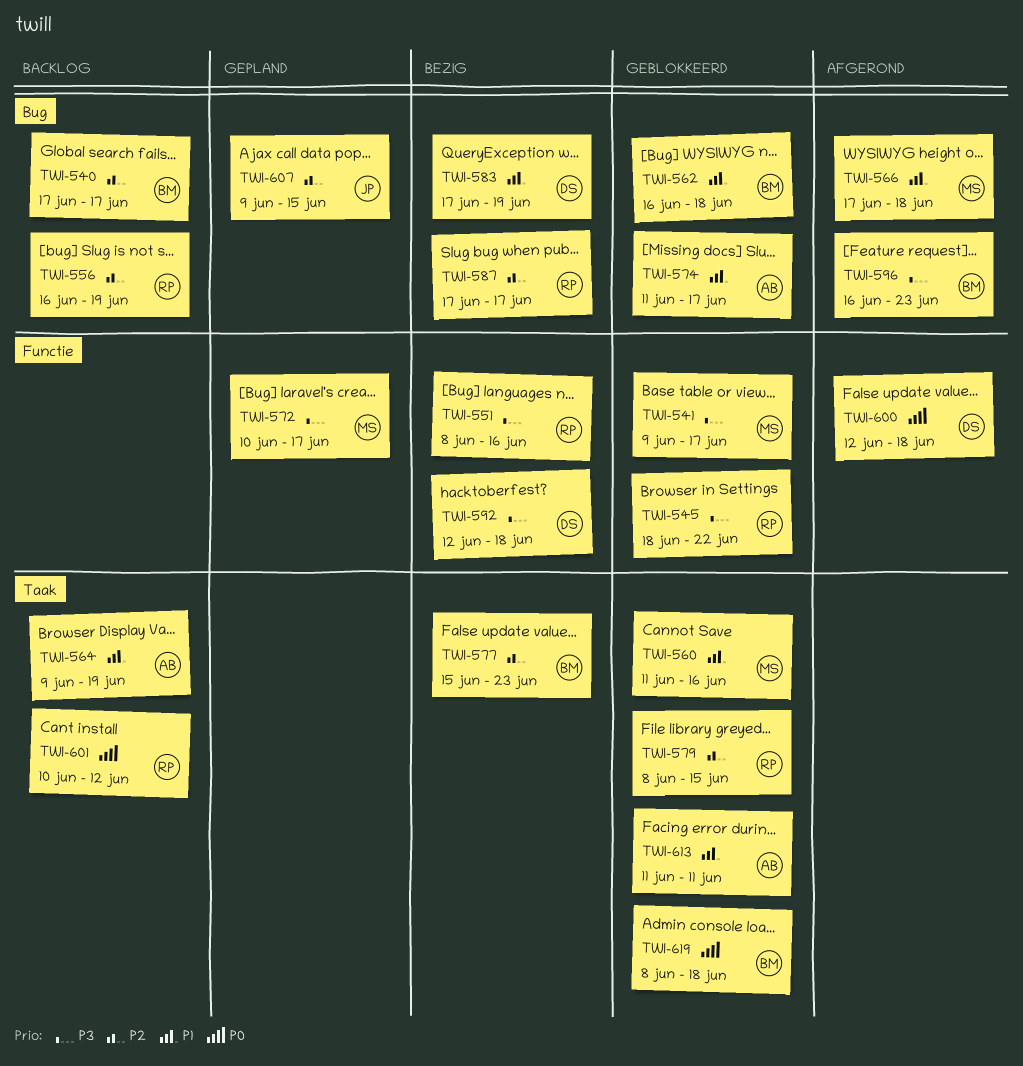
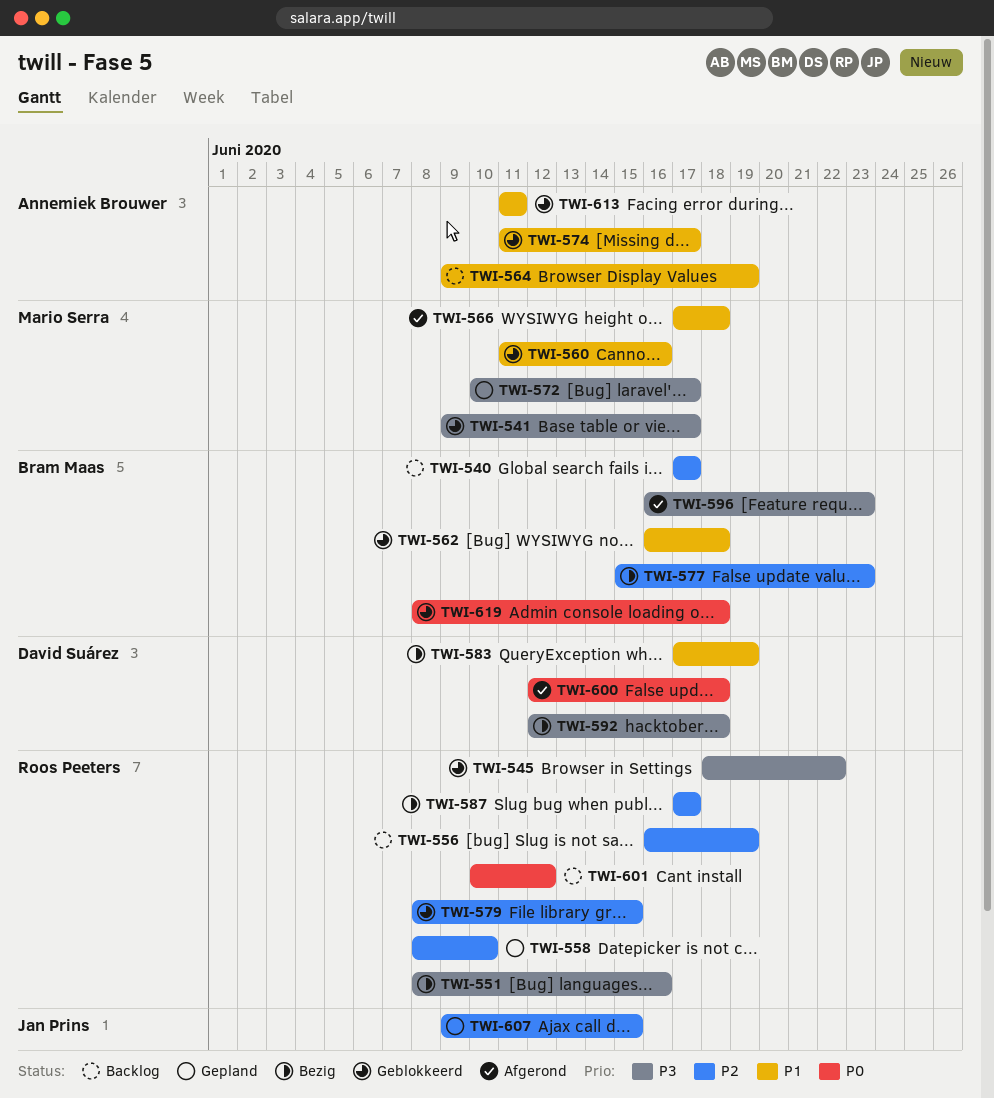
TWI-558: none -> present

